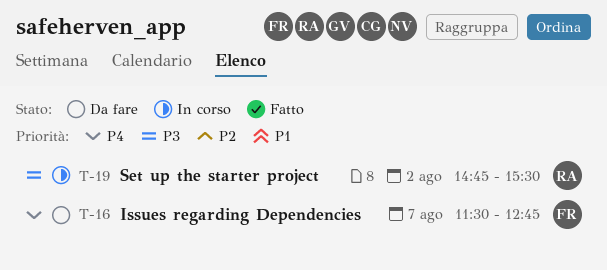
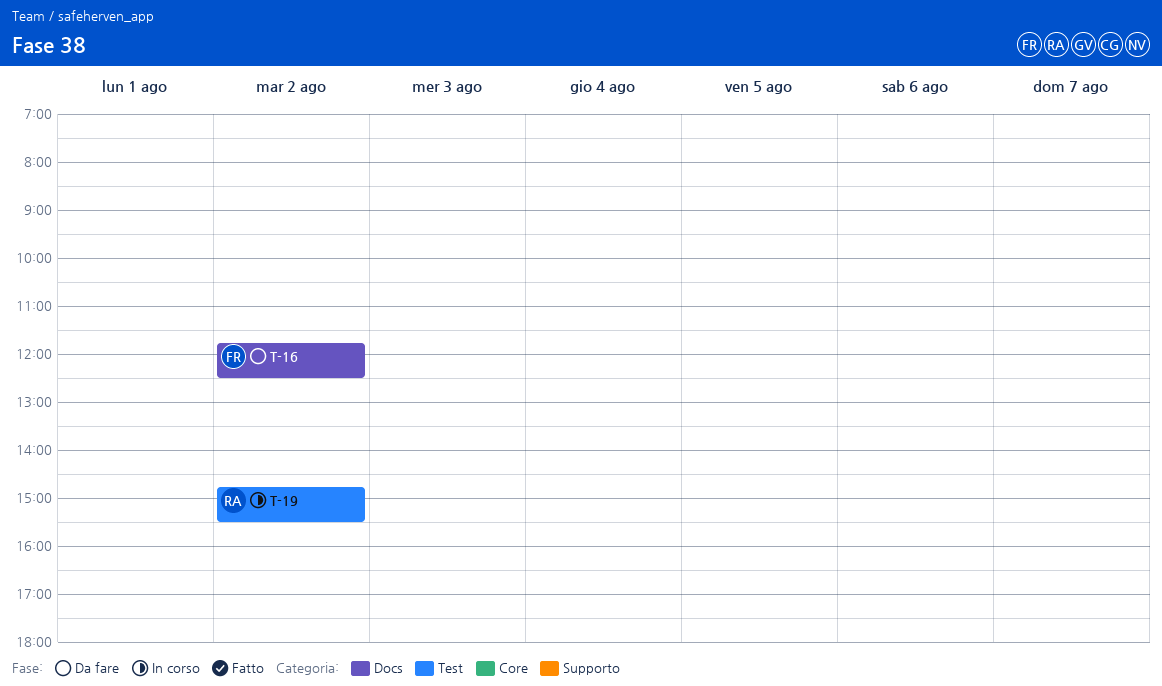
T-16, day: Aug 7 -> Aug 2
T-16, begins: 11:30 -> 11:45
T-16, ends: 12:45 -> 12:30

